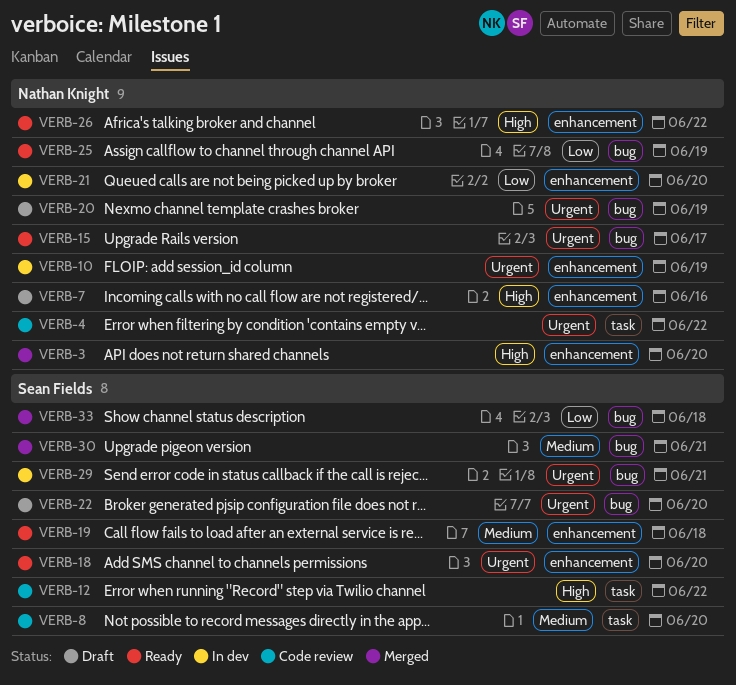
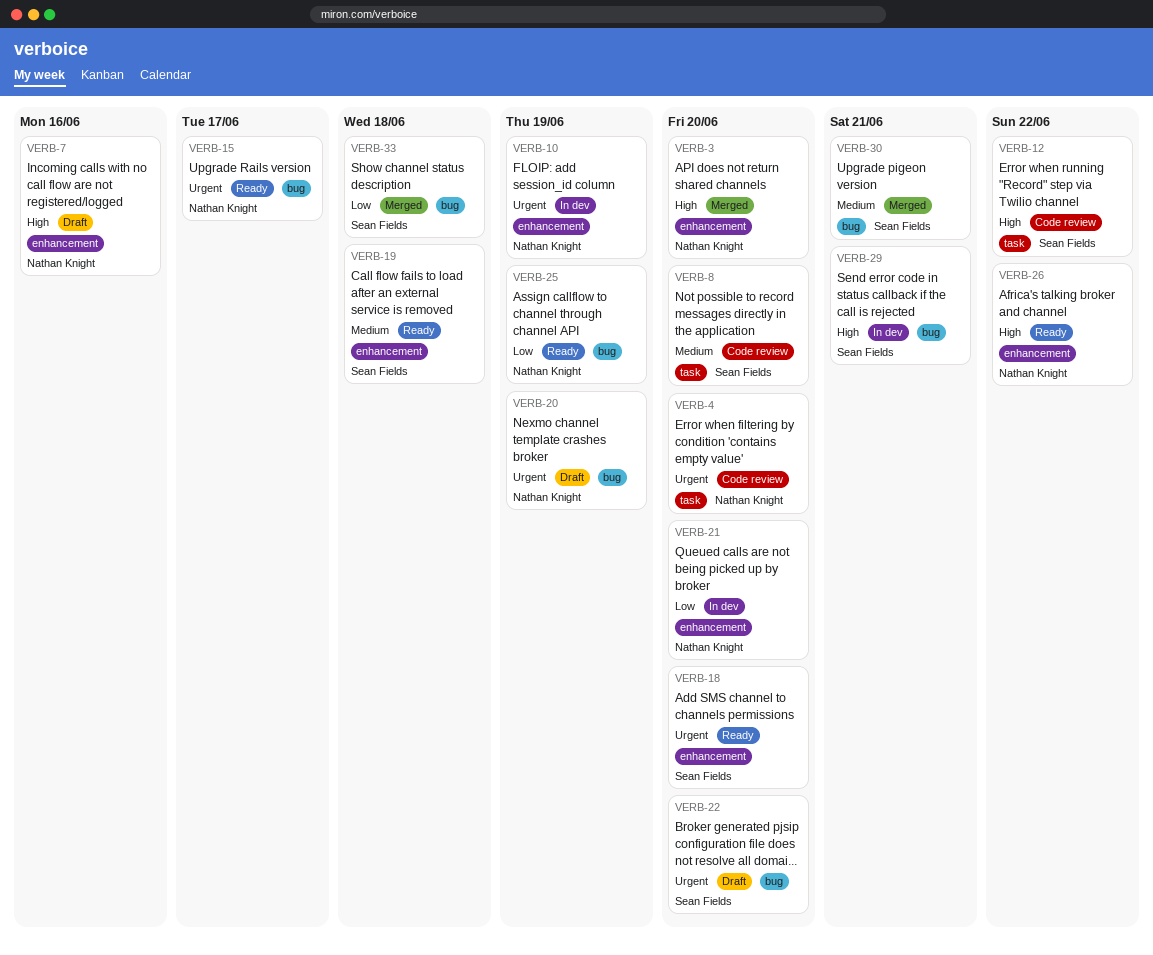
VERB-4, due: Jun 22 -> Jun 20
VERB-29, priority: Urgent -> High

